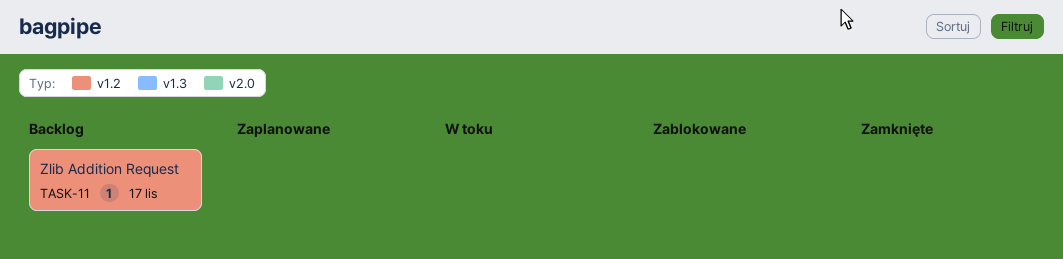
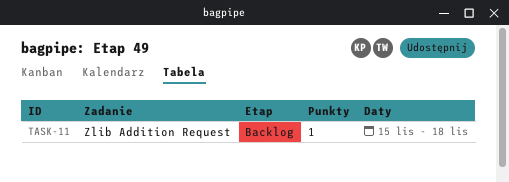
TASK-11, due: Nov 17 -> Nov 18

